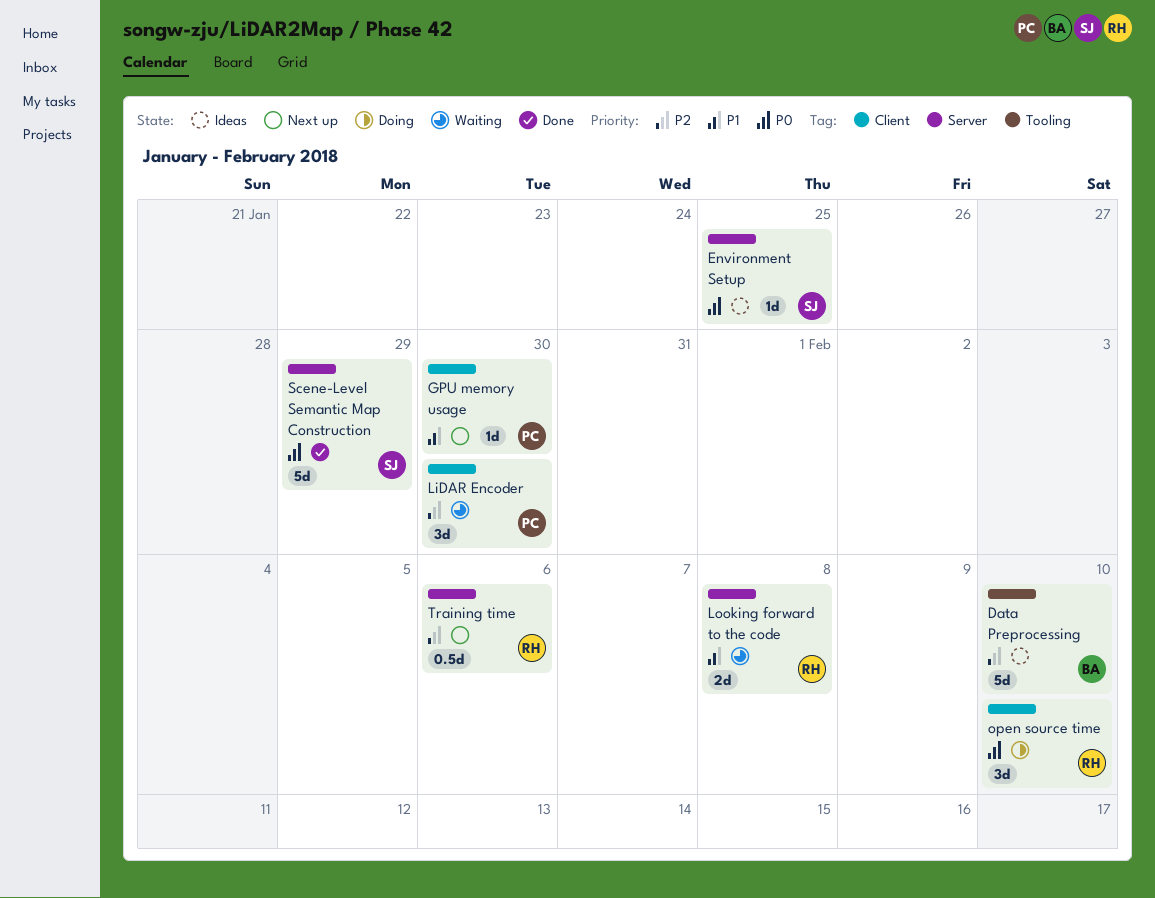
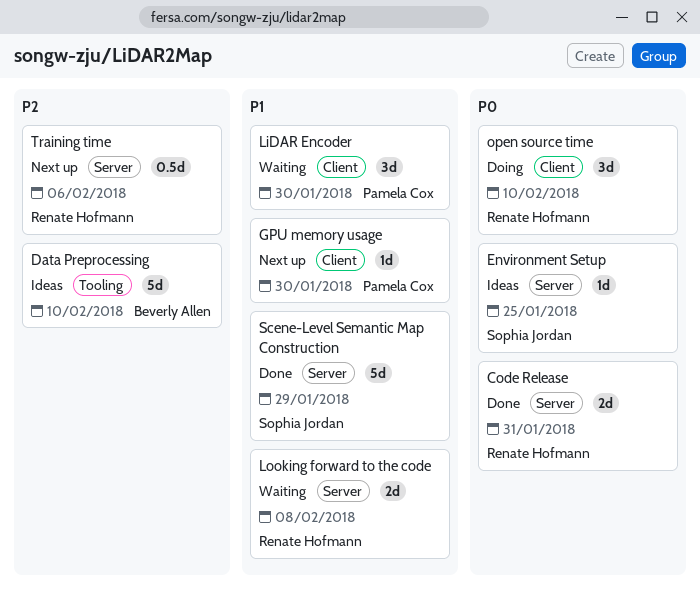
Code Release: none -> present
LiDAR Encoder, priority: P2 -> P1
Scene-Level Semantic Map Construction, priority: P0 -> P1

